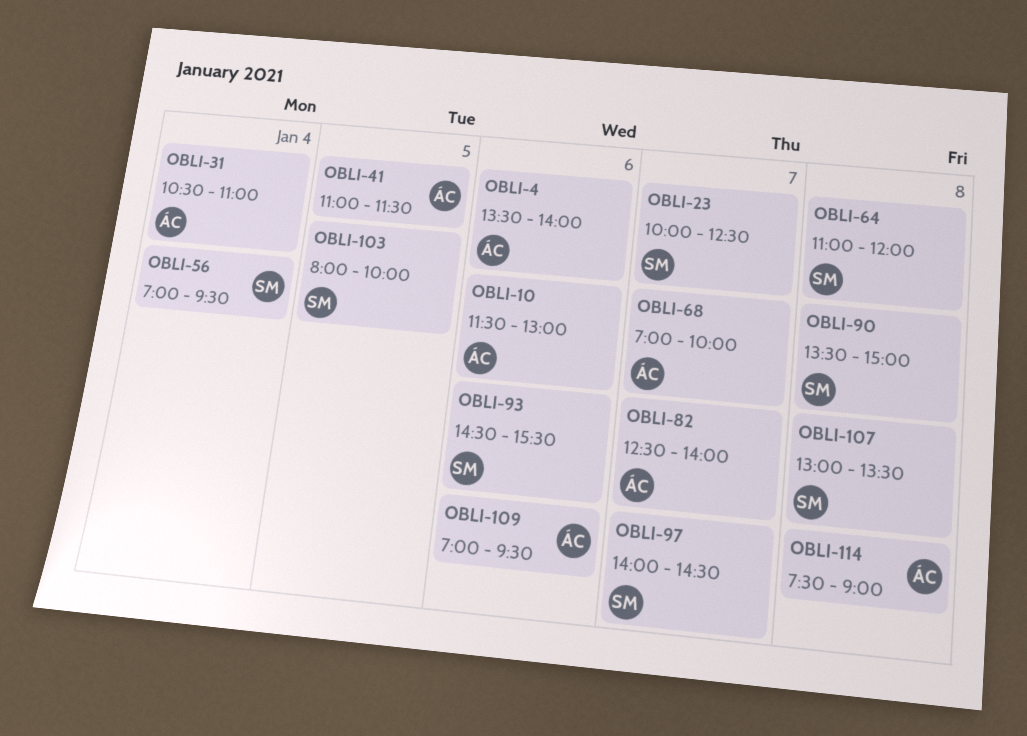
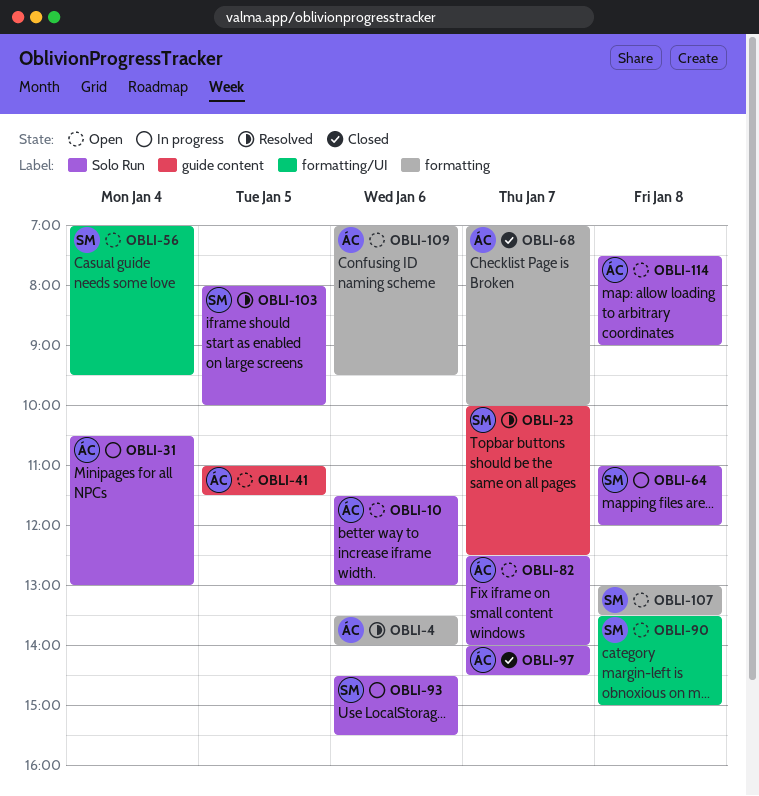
OBLI-31, ends: 11:00 -> 13:00
OBLI-97, owner: SM -> ÁC

